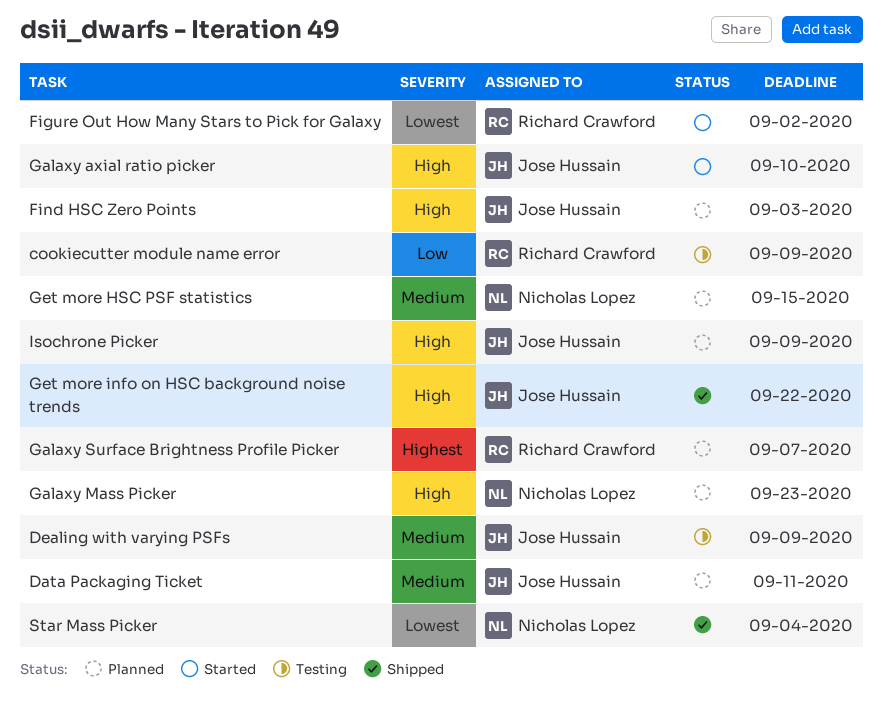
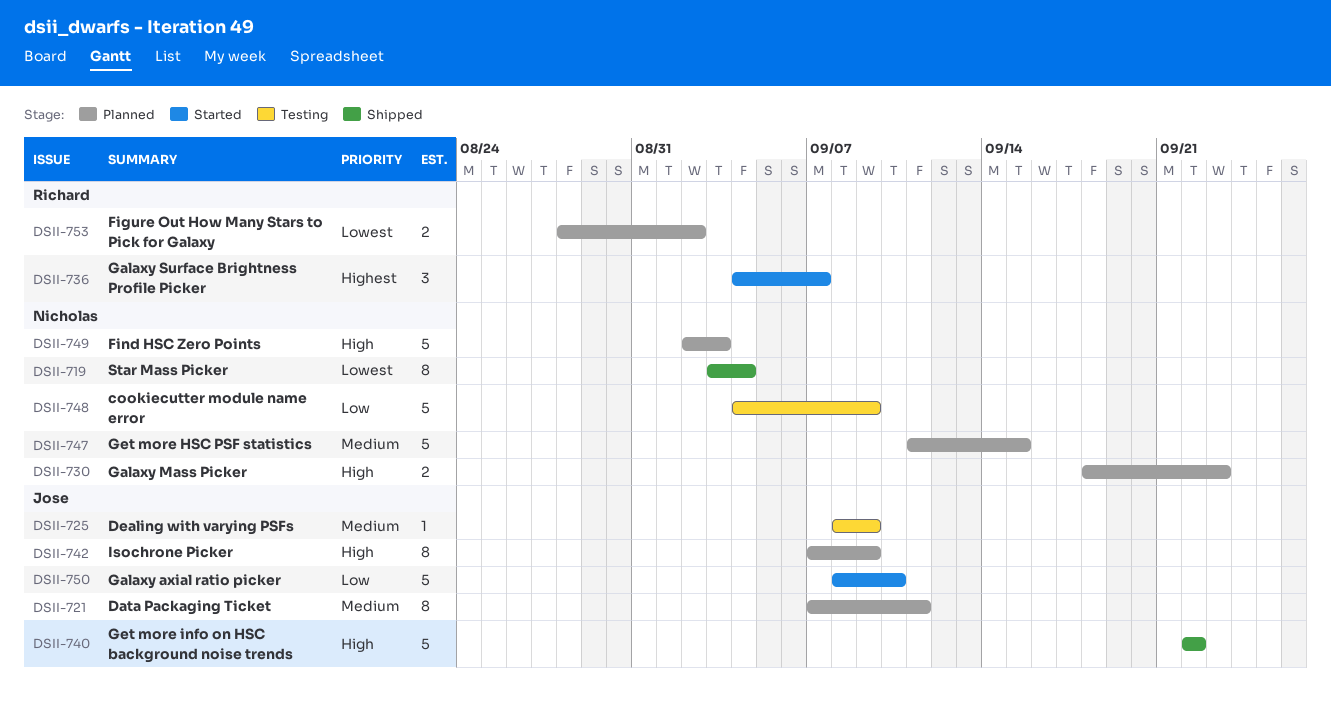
cookiecutter module name error, owner: Richard Crawford -> Nicholas Lopez
Figure Out How Many Stars to Pick for Galaxy, status: Started -> Planned
Find HSC Zero Points, owner: Jose Hussain -> Nicholas Lopez
Galaxy axial ratio picker, priority: High -> Low
Galaxy Surface Brightness Profile Picker, status: Planned -> Started

